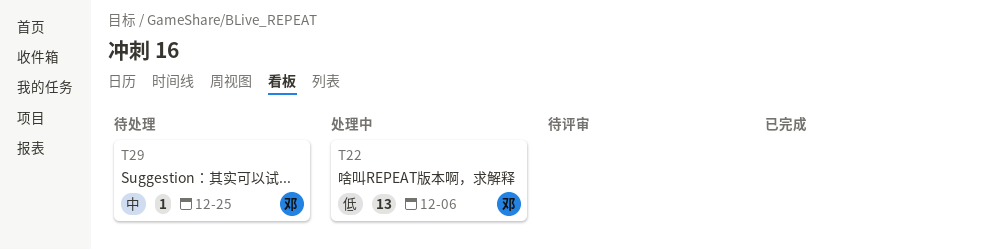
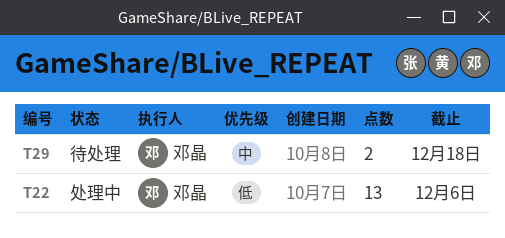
T29, estimate: 1 -> 2
T29, due: Dec 25 -> Dec 18

